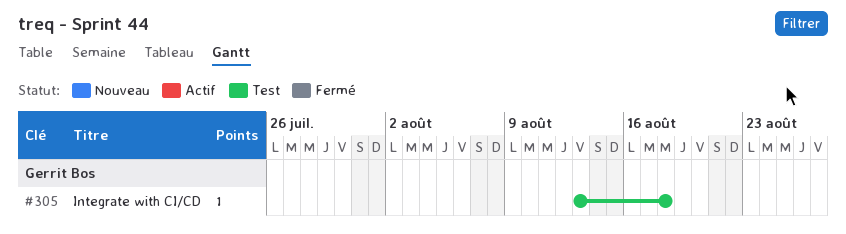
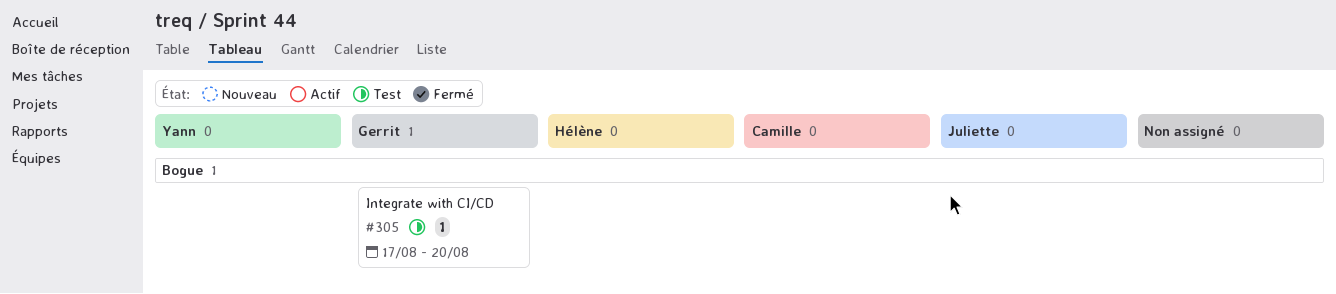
#305, start: Aug 13 -> Aug 17
#305, due: Aug 18 -> Aug 20

